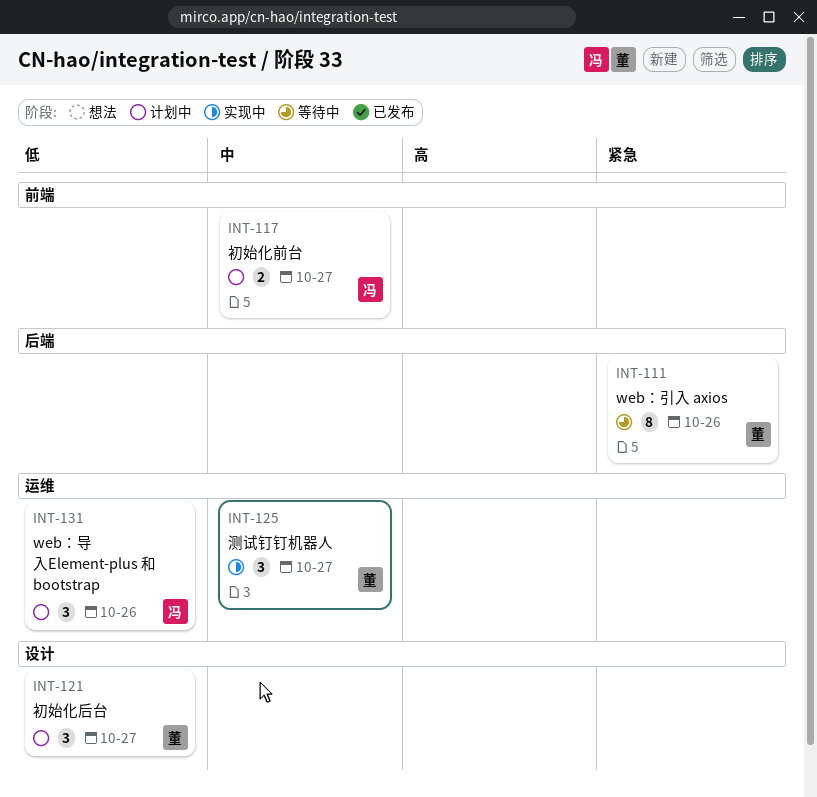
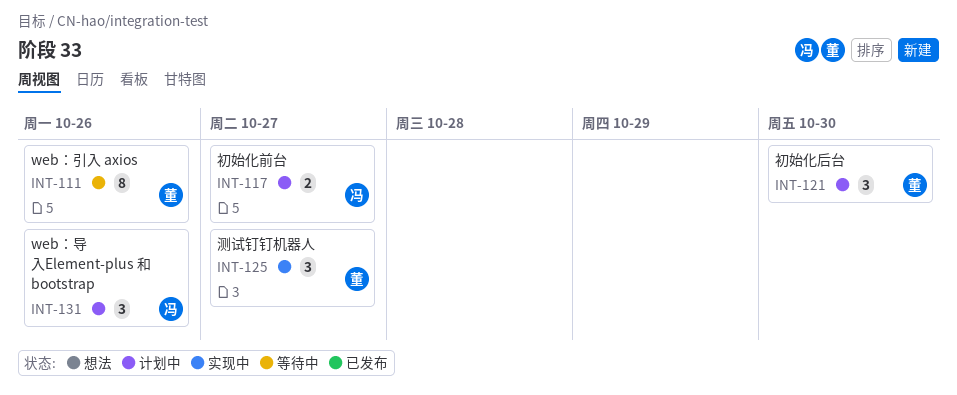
INT-121, due: Oct 27 -> Oct 30

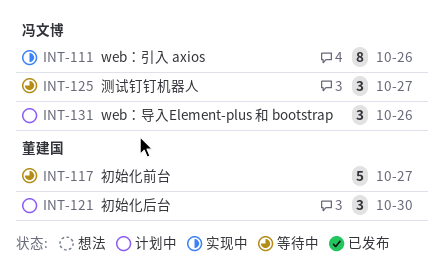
INT-111, status: 等待中 -> 实现中
INT-111, owner: 董建国 -> 冯文博
INT-117, status: 计划中 -> 等待中
INT-117, owner: 冯文博 -> 董建国
INT-117, estimate: 2 -> 5
INT-125, status: 实现中 -> 等待中
INT-125, owner: 董建国 -> 冯文博

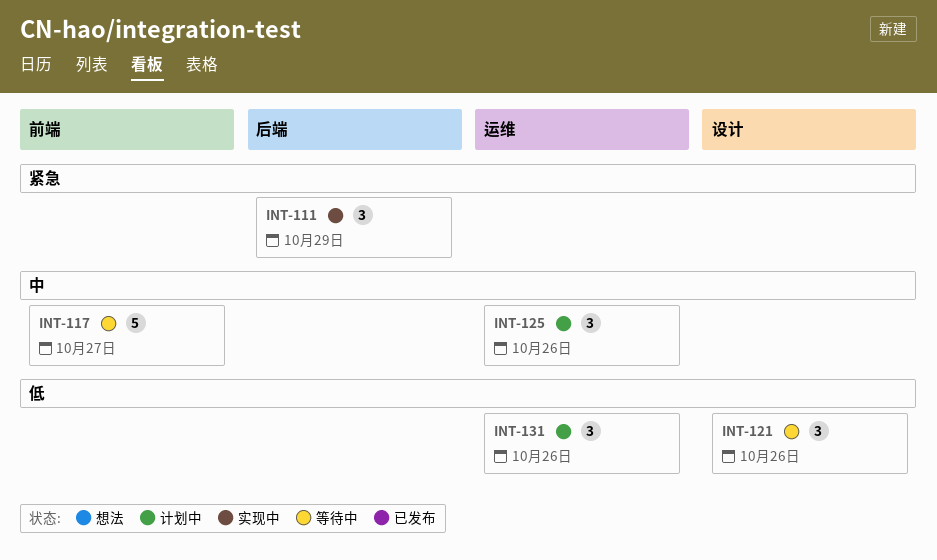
INT-111, estimate: 8 -> 3
INT-111, due: Oct 26 -> Oct 29
INT-121, status: 计划中 -> 等待中
INT-121, due: Oct 30 -> Oct 26
INT-125, status: 等待中 -> 计划中
INT-125, due: Oct 27 -> Oct 26

